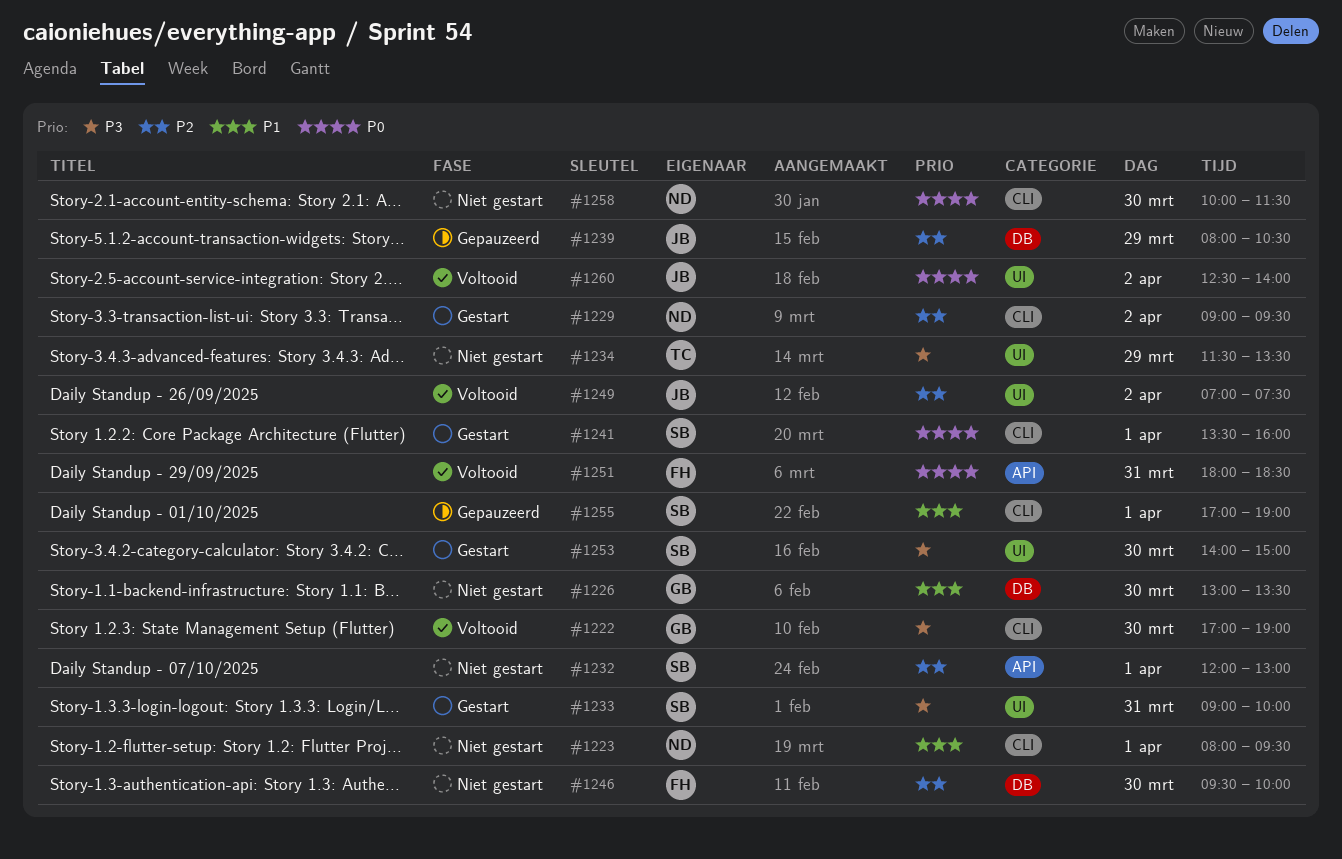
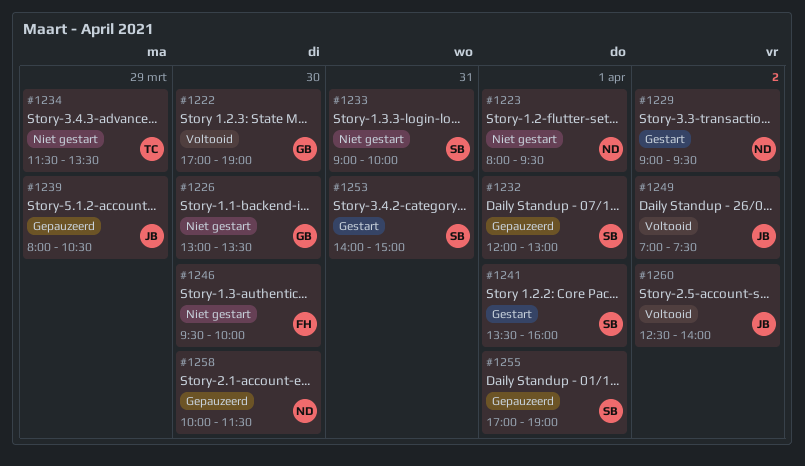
#1232, status: Niet gestart -> Gepauzeerd
#1233, status: Gestart -> Niet gestart
#1251: present -> none
#1253, day: Mar 30 -> Mar 31
#1258, status: Niet gestart -> Gepauzeerd

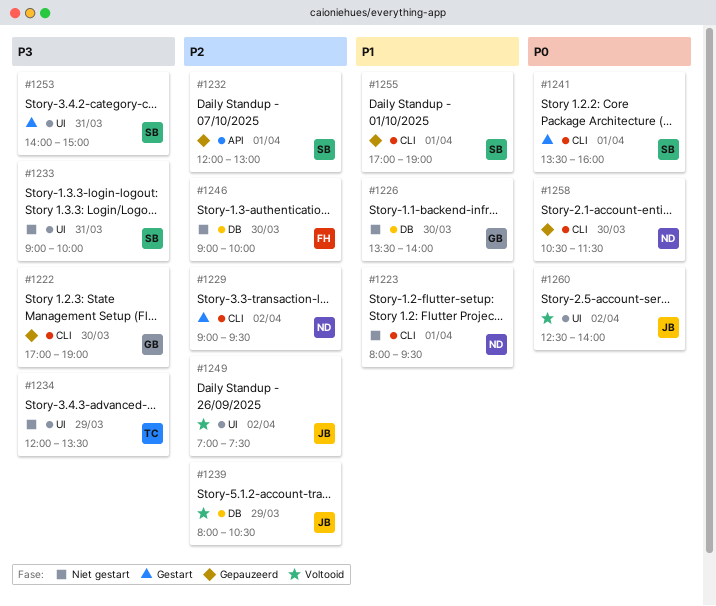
#1222, status: Voltooid -> Gepauzeerd
#1226, begins: 13:00 -> 13:30
#1226, ends: 13:30 -> 14:00
#1234, begins: 11:30 -> 12:00
#1239, status: Gepauzeerd -> Voltooid
#1246, begins: 09:30 -> 09:00
#1258, begins: 10:00 -> 10:30

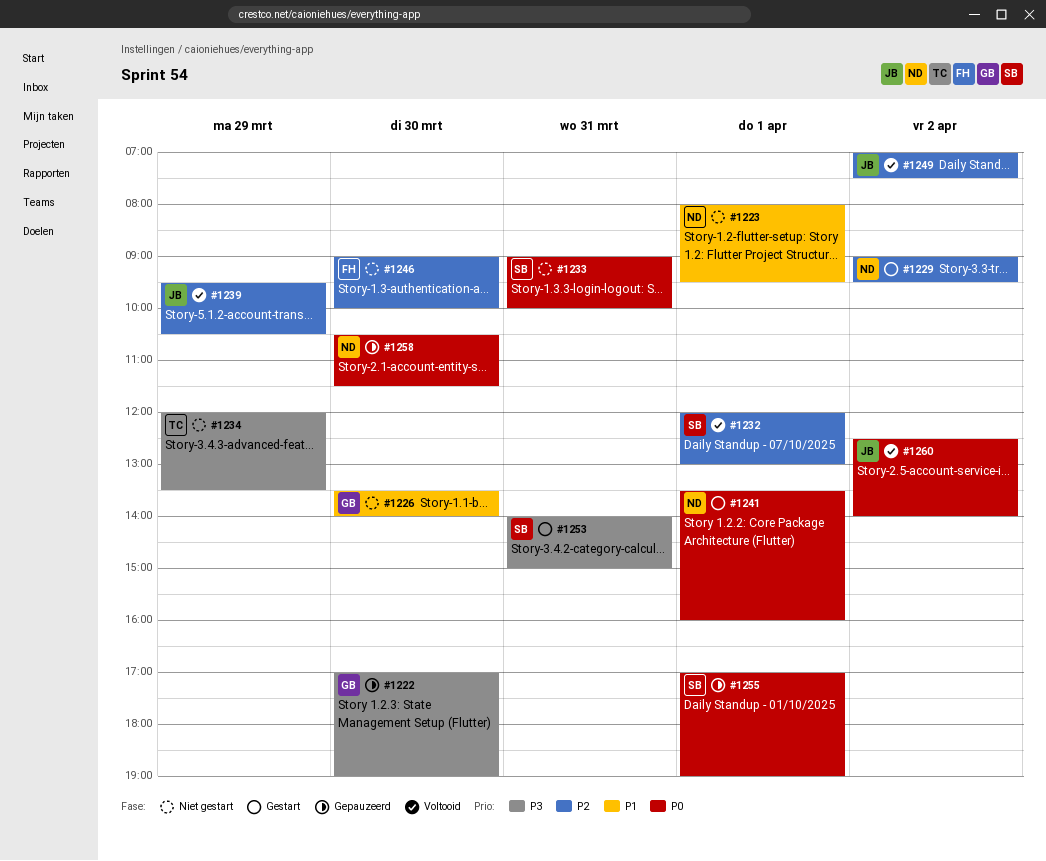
#1232, status: Gepauzeerd -> Voltooid
#1233, priority: P3 -> P0
#1239, begins: 08:00 -> 09:30
#1241, owner: SB -> ND
#1255, priority: P1 -> P0

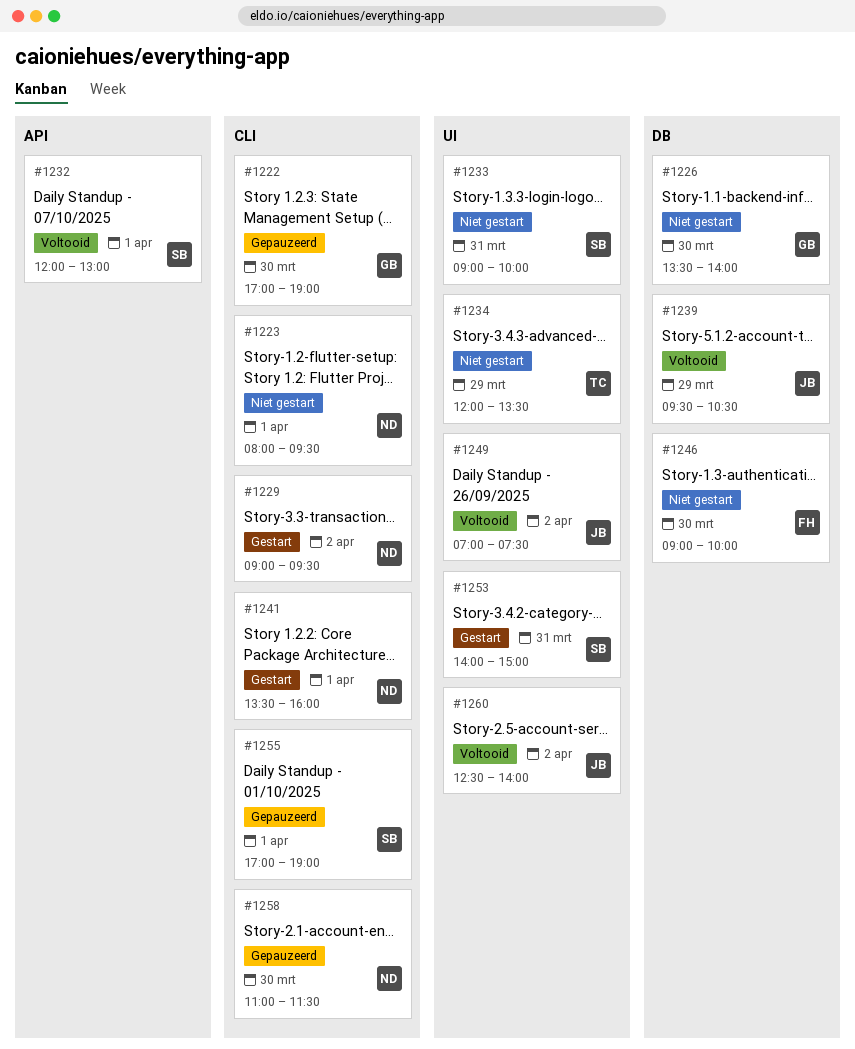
#1258, begins: 10:30 -> 11:00

